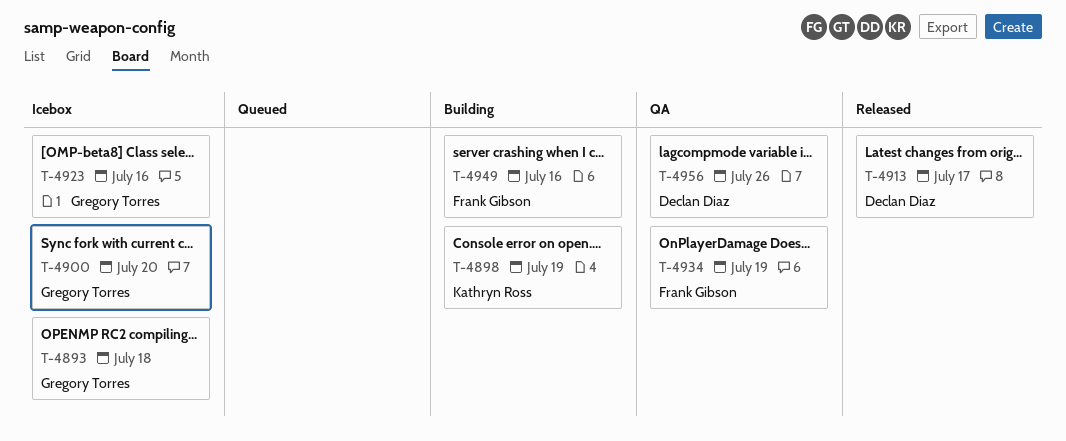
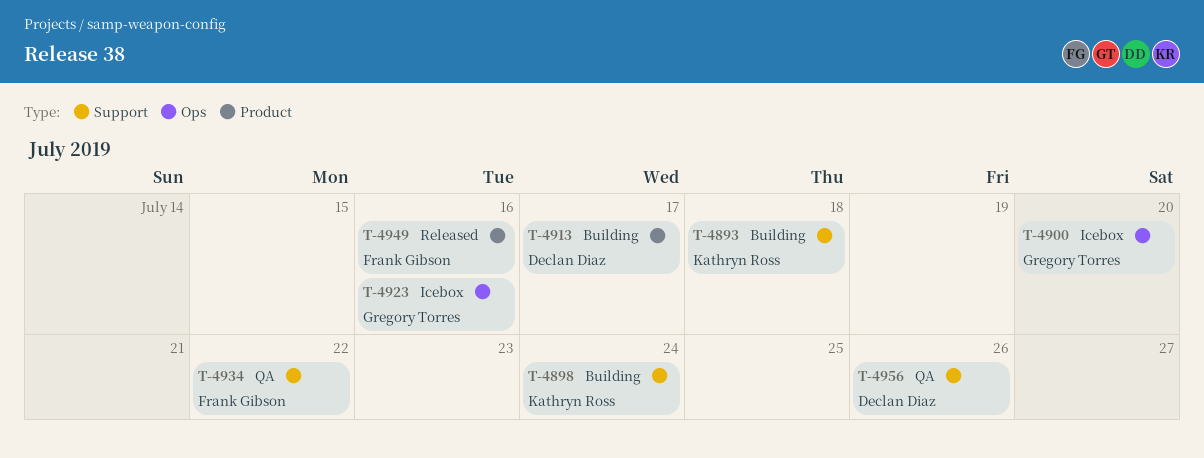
T-4893, status: Icebox -> Building
T-4893, owner: Gregory Torres -> Kathryn Ross
T-4898, due: Jul 19 -> Jul 24
T-4913, status: Released -> Building
T-4934, due: Jul 19 -> Jul 22
T-4949, status: Building -> Released

